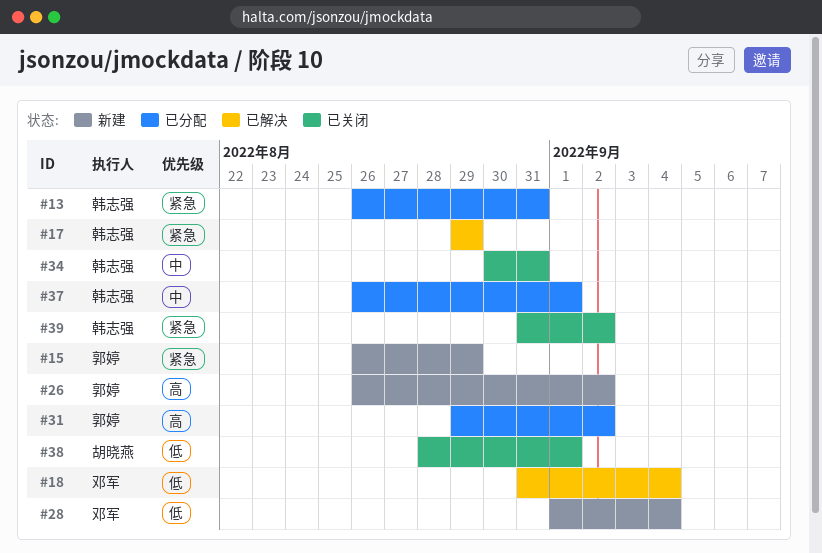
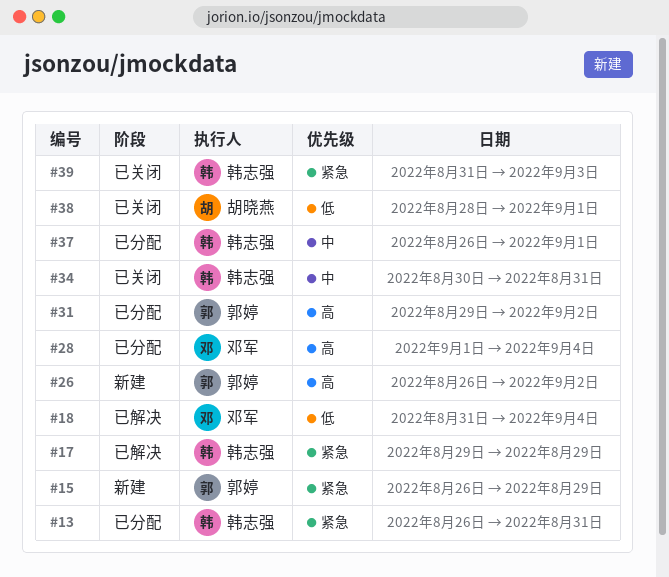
#28, status: 新建 -> 已分配
#28, priority: 低 -> 高
#39, due: Sep 2 -> Sep 3

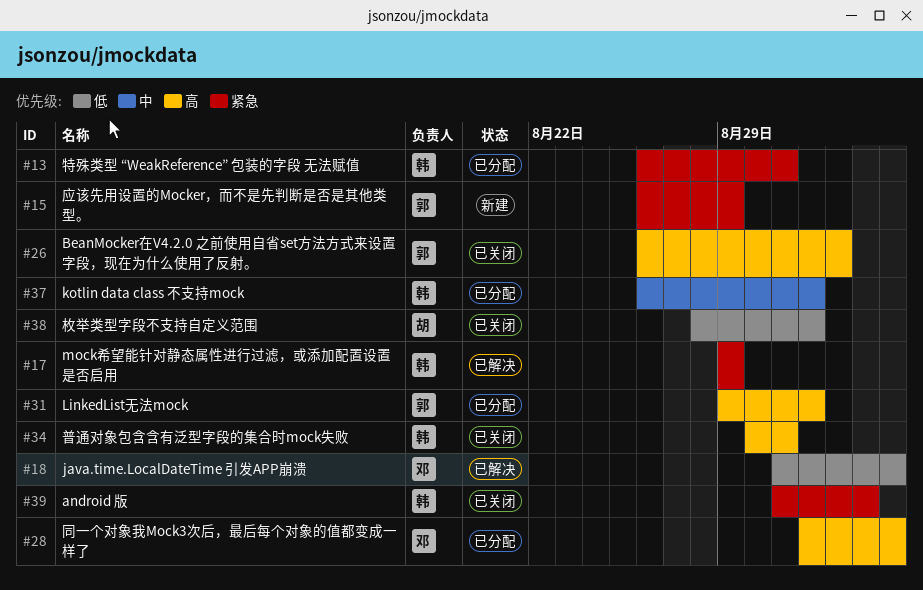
#26, status: 新建 -> 已关闭
#31, due: Sep 2 -> Sep 1
#34, priority: 中 -> 高

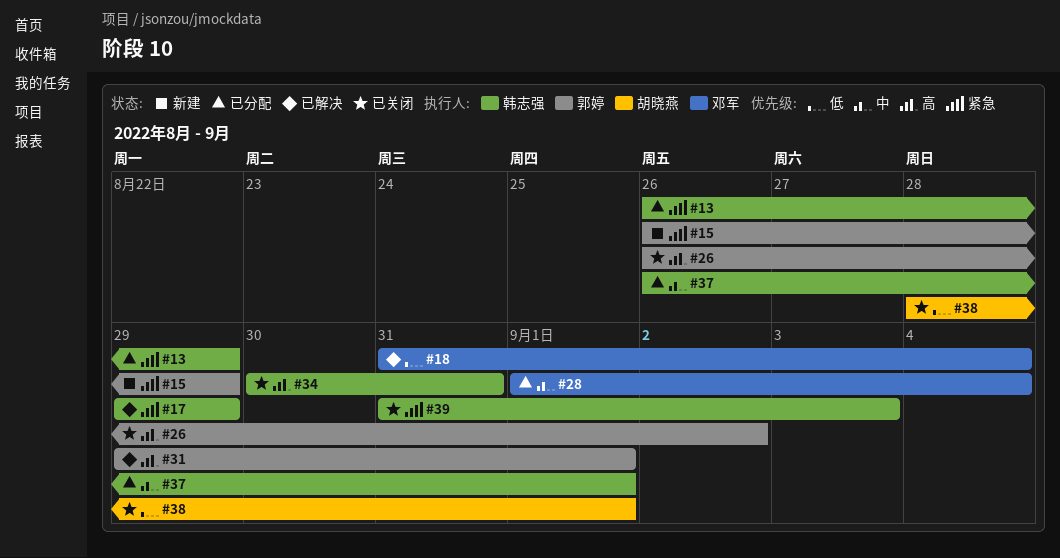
#13, due: Aug 31 -> Aug 29
#28, priority: 高 -> 中
#31, status: 已分配 -> 已解决

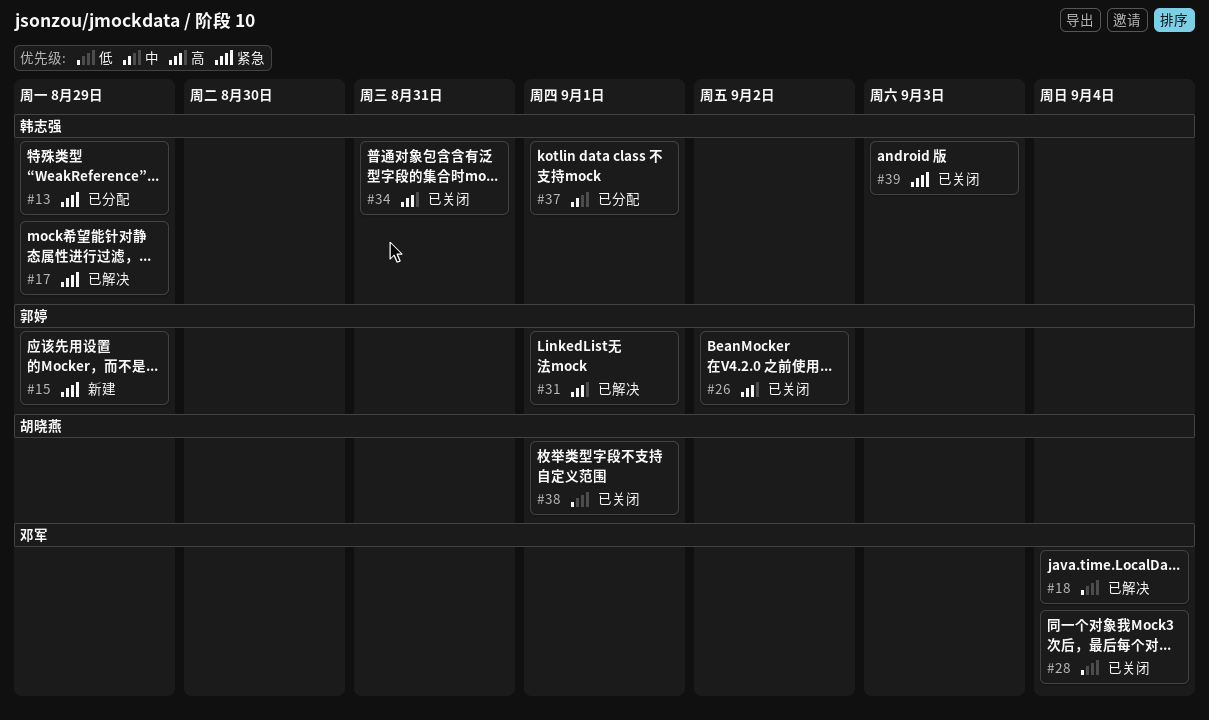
#28, status: 已分配 -> 已关闭
#28, priority: 中 -> 低

